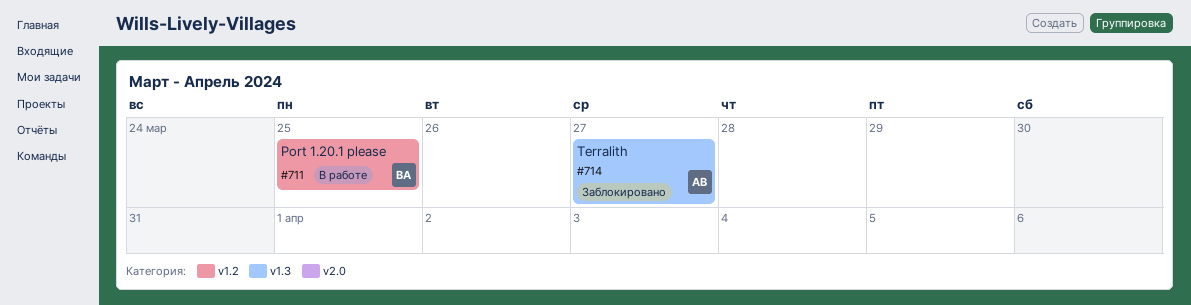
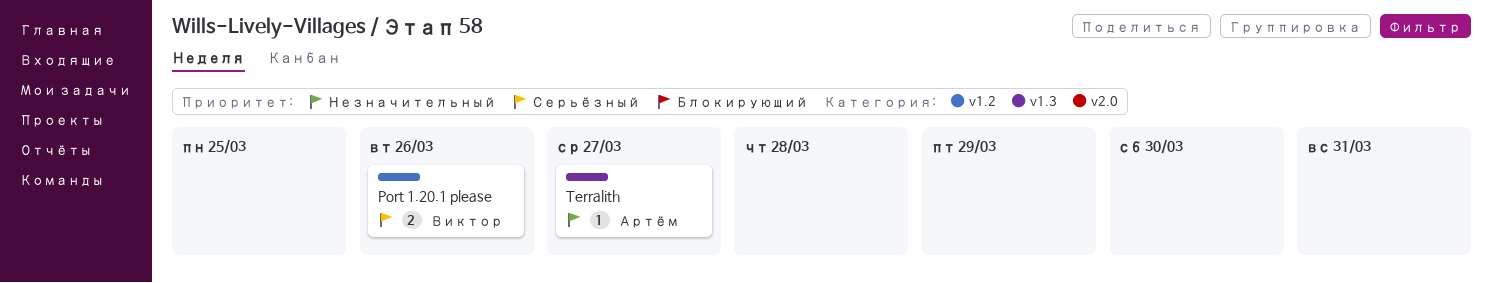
Port 1.20.1 please, due: Mar 25 -> Mar 26

